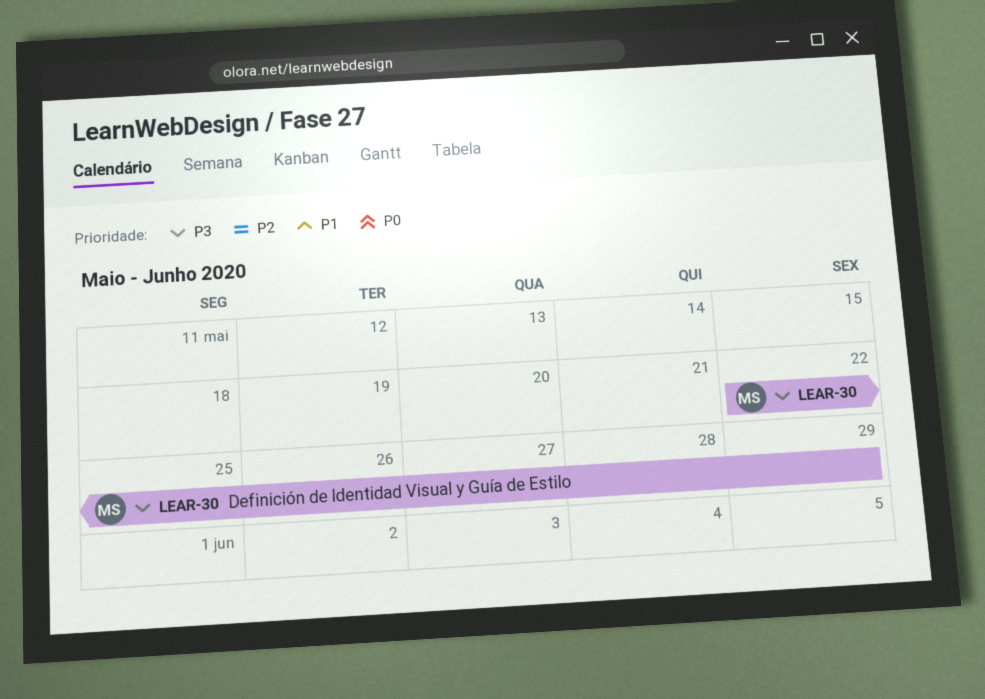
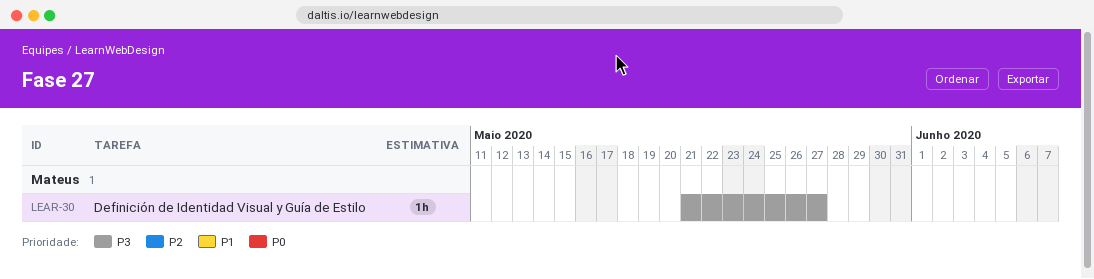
LEAR-30, start: May 22 -> May 21
LEAR-30, due: May 29 -> May 27

